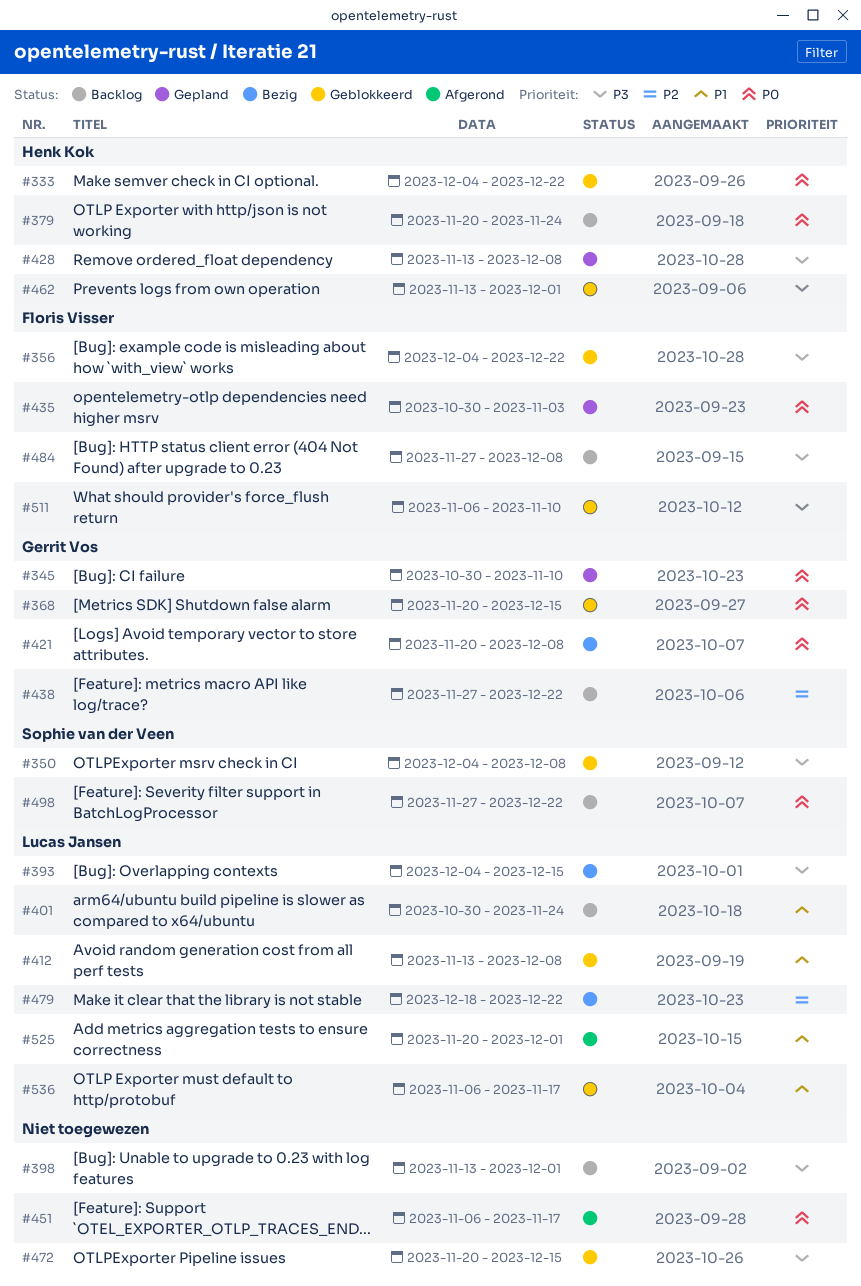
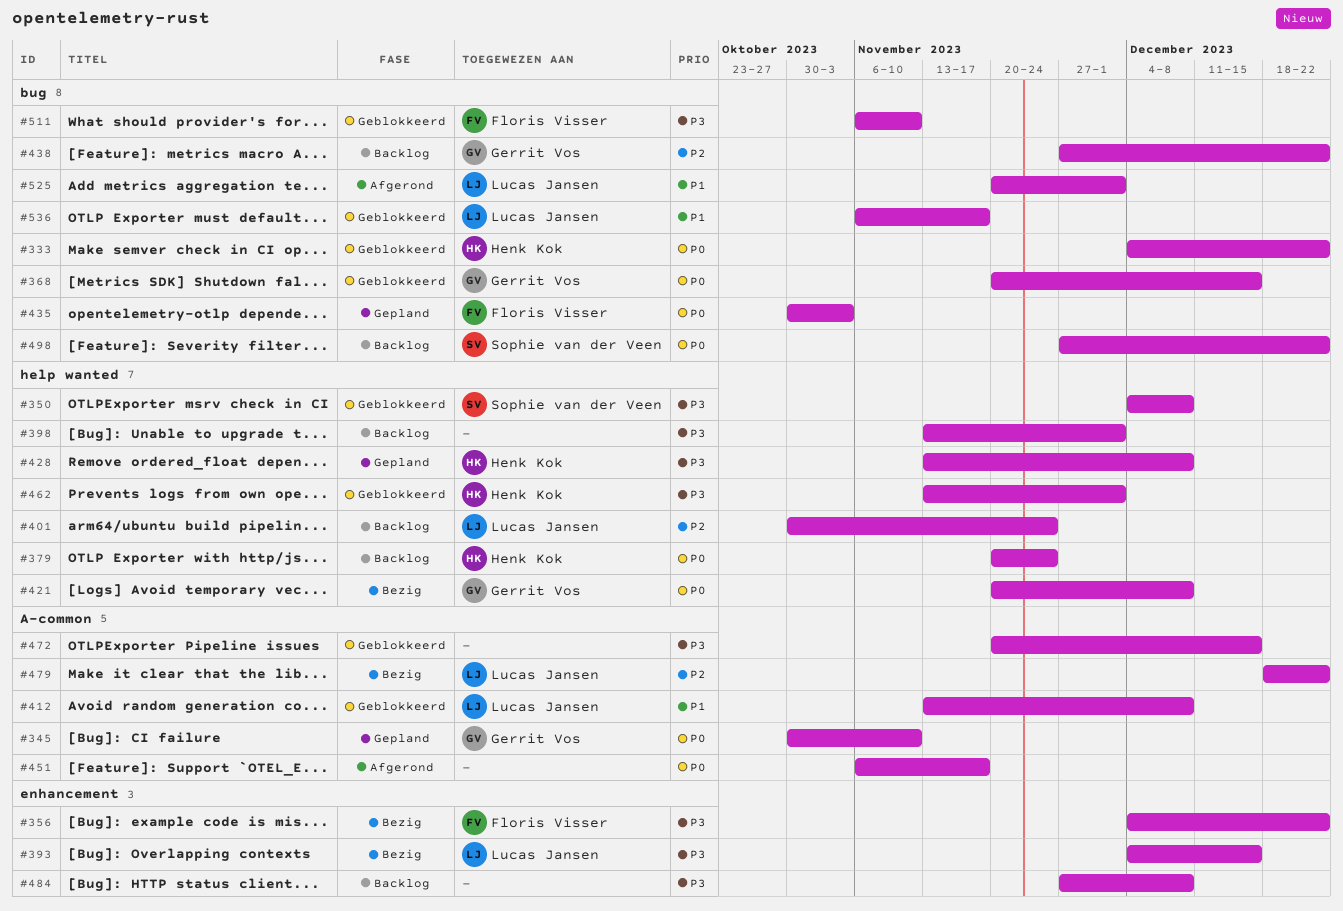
#356, status: Geblokkeerd -> Bezig
#401, priority: P1 -> P2
#484, owner: Floris Visser -> none

